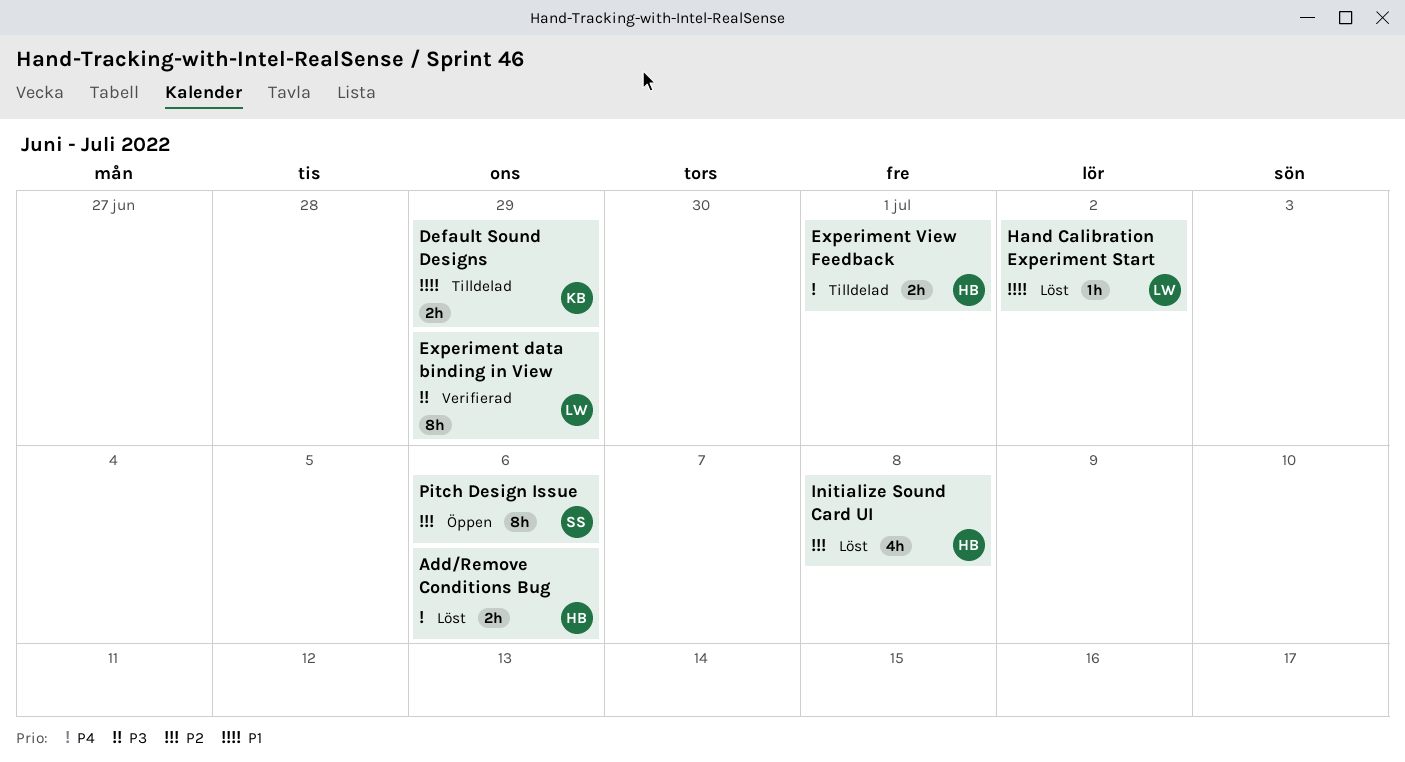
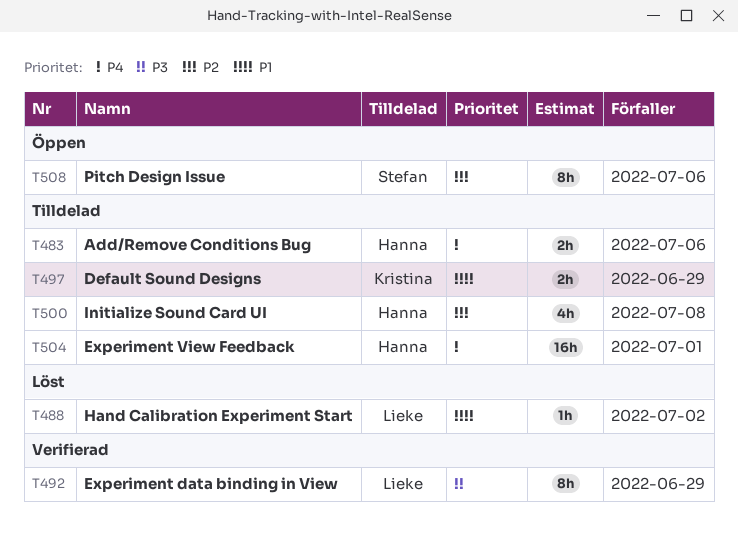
Add/Remove Conditions Bug, status: Löst -> Tilldelad
Experiment View Feedback, estimate: 2h -> 16h
Initialize Sound Card UI, status: Löst -> Tilldelad

